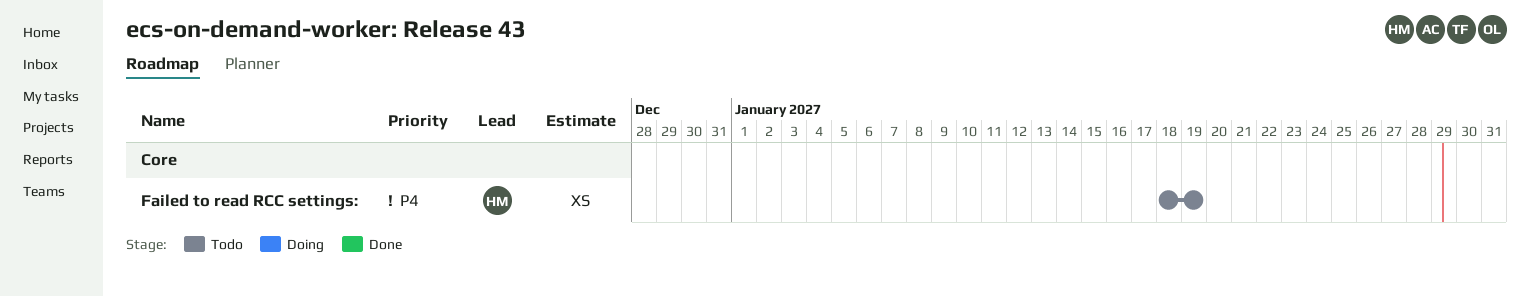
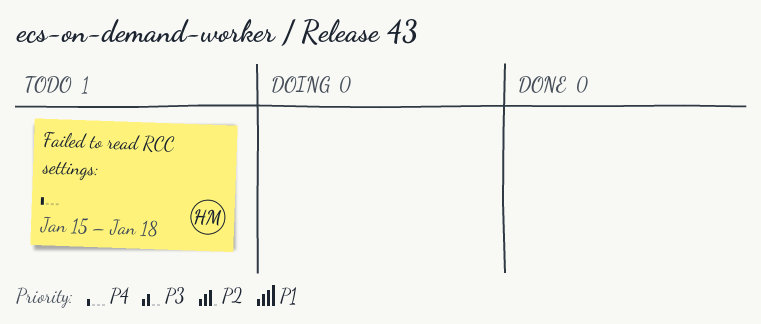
Failed to read RCC settings:, start: Jan 18 -> Jan 15
Failed to read RCC settings:, due: Jan 19 -> Jan 18

